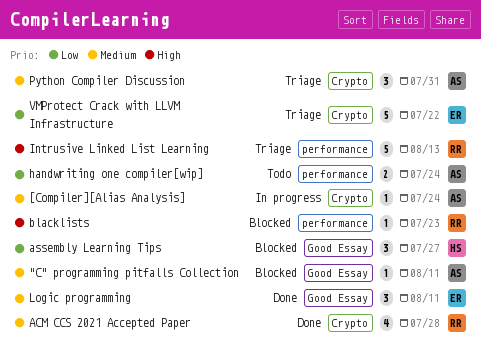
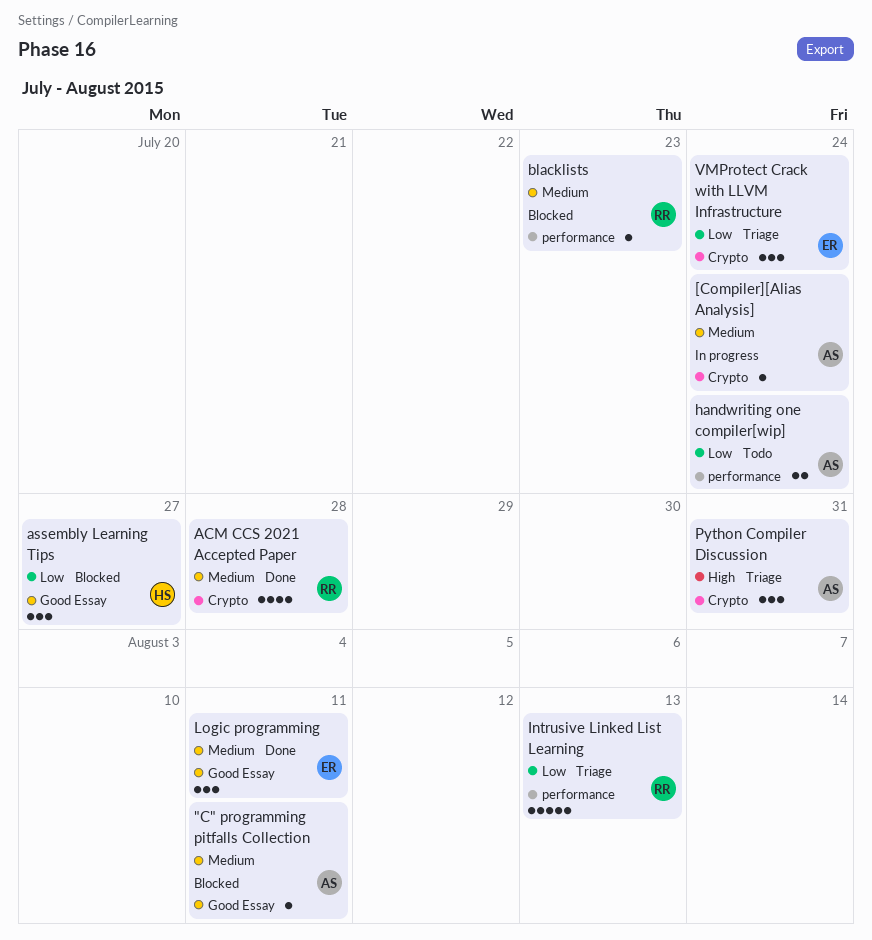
blacklists, priority: High -> Medium
Intrusive Linked List Learning, priority: High -> Low
Python Compiler Discussion, priority: Medium -> High
VMProtect Crack with LLVM Infrastructure, estimate: 5 -> 3
VMProtect Crack with LLVM Infrastructure, due: Jul 22 -> Jul 24

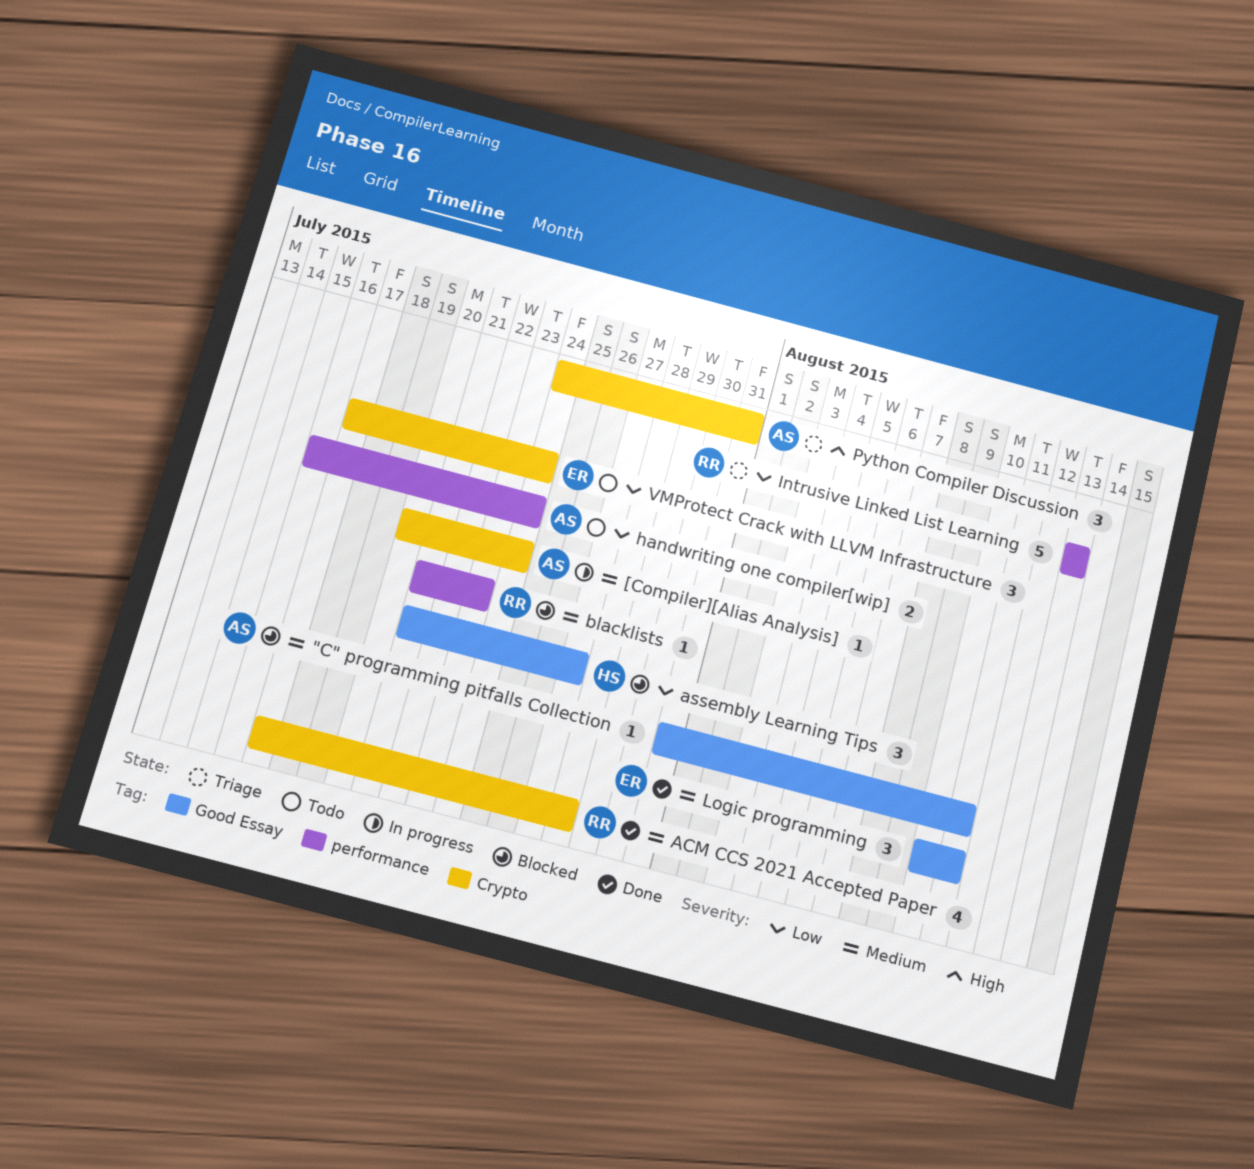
VMProtect Crack with LLVM Infrastructure, status: Triage -> Todo

